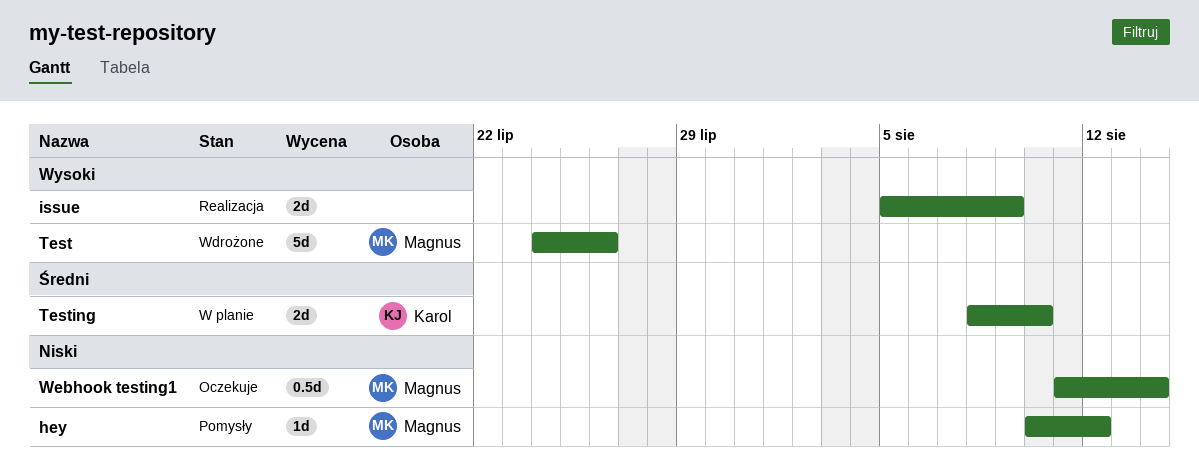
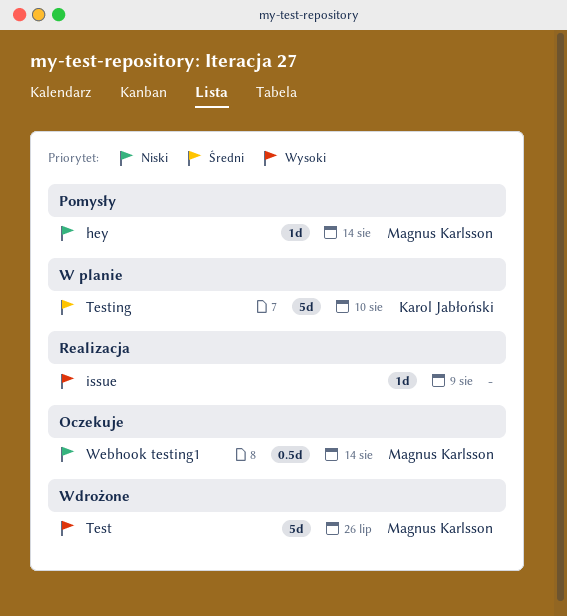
hey, due: Aug 12 -> Aug 14
issue, estimate: 2d -> 1d
Testing, estimate: 2d -> 5d

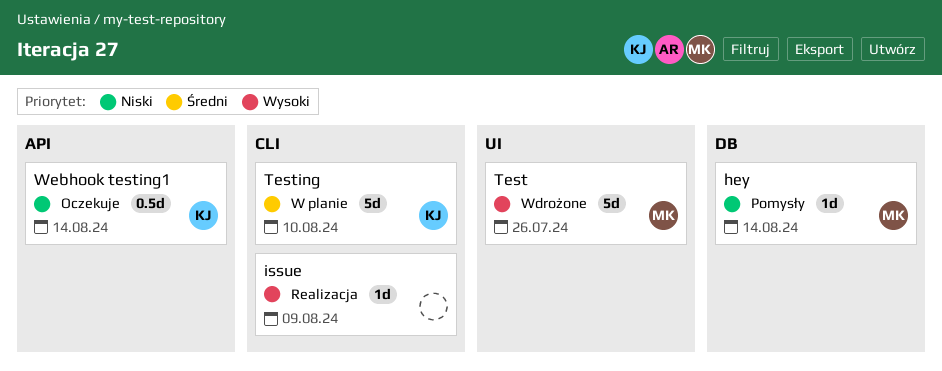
Webhook testing1, owner: Magnus Karlsson -> Karol Jabłoński

